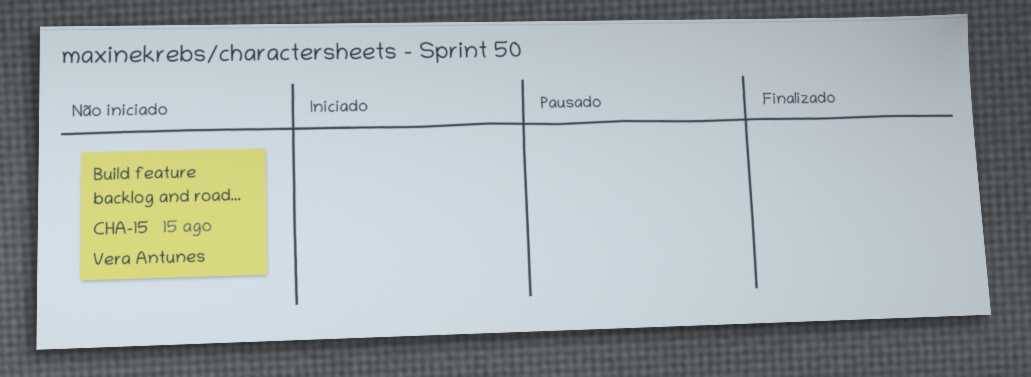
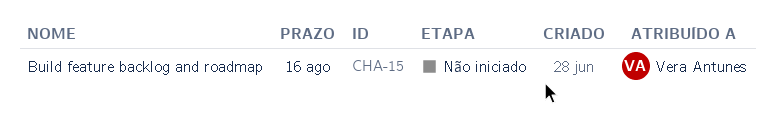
CHA-15, due: Aug 15 -> Aug 16

